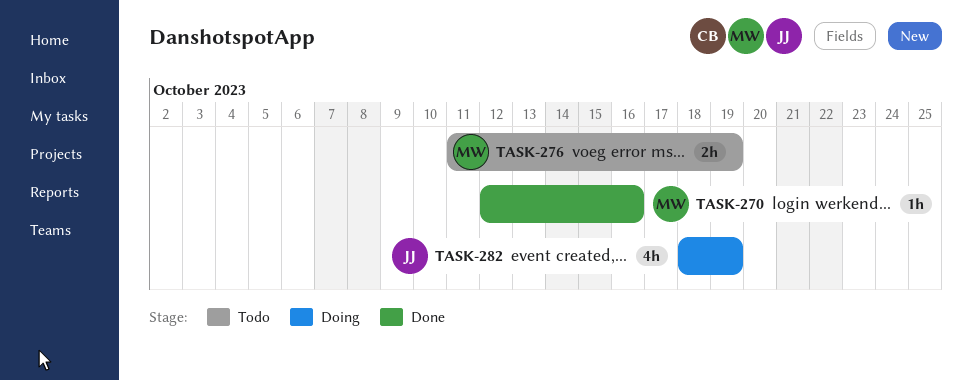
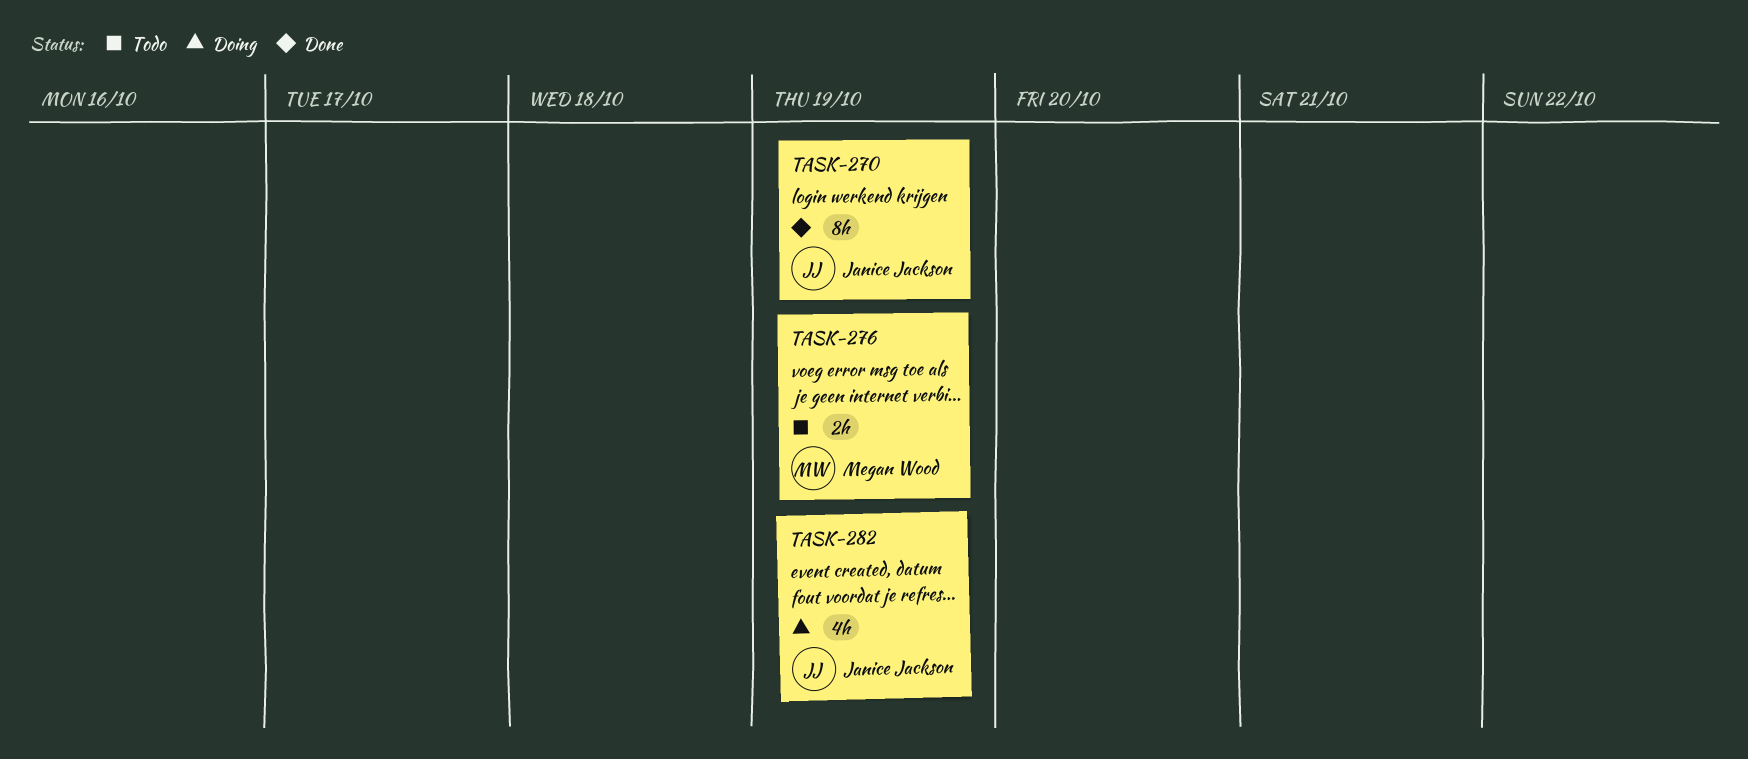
TASK-270, owner: Megan Wood -> Janice Jackson
TASK-270, estimate: 1h -> 8h
TASK-270, due: Oct 16 -> Oct 19

